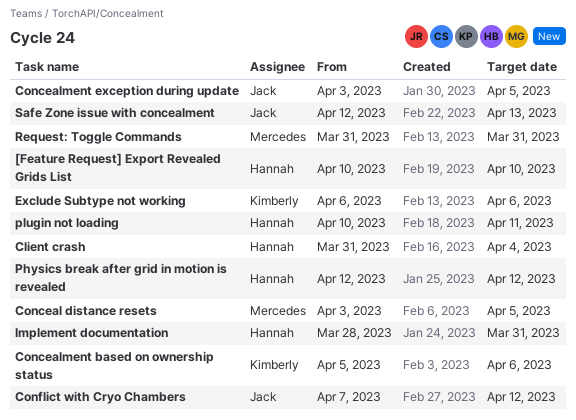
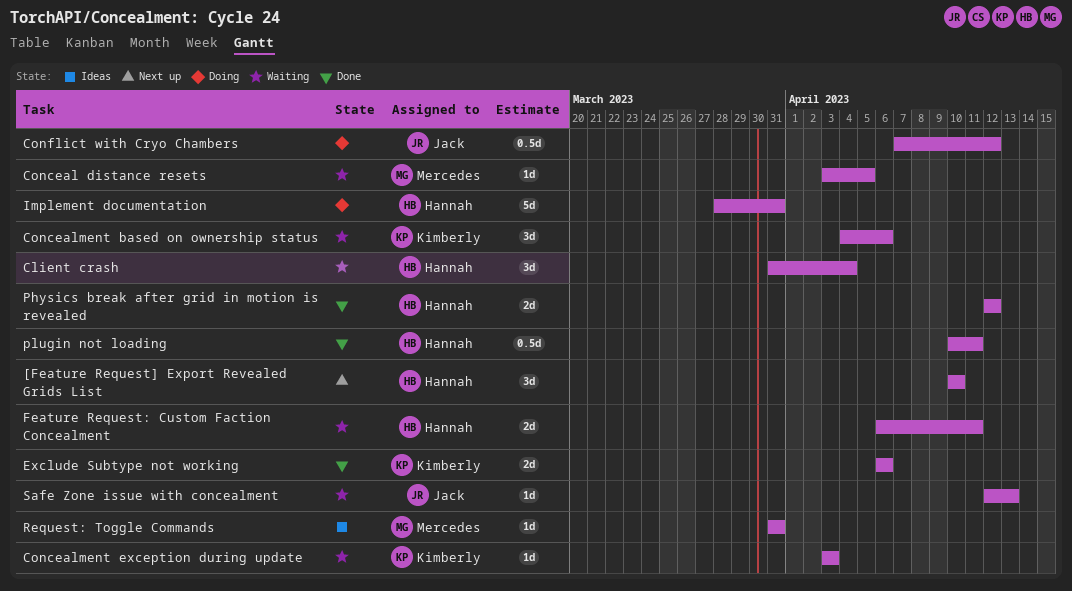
Concealment based on ownership status, start: Apr 5 -> Apr 4
Concealment exception during update, owner: Jack -> Kimberly
Concealment exception during update, due: Apr 5 -> Apr 3
Feature Request: Custom Faction Concealment: none -> present

